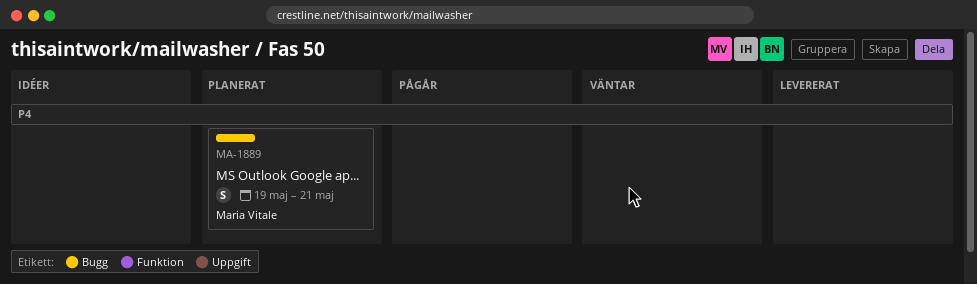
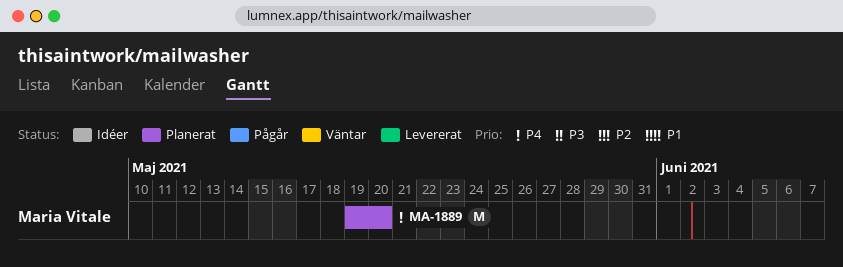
MA-1889, estimate: S -> M
MA-1889, due: May 21 -> May 20

